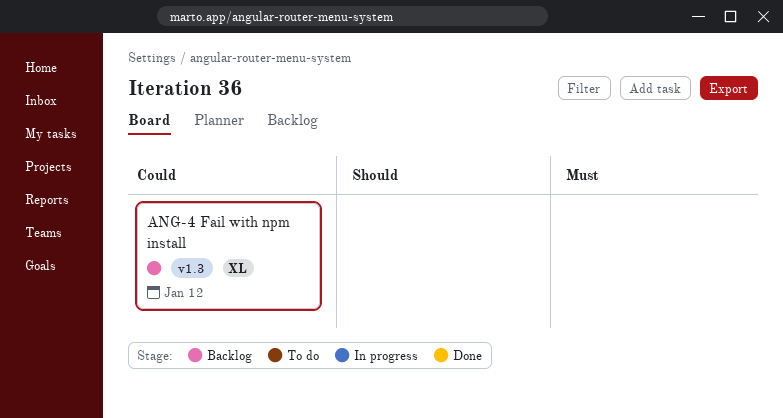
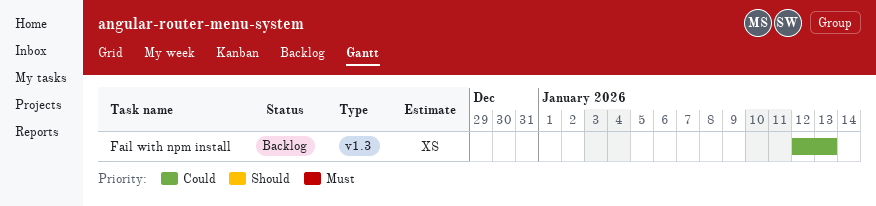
Fail with npm install, estimate: XL -> XS
Fail with npm install, due: Jan 12 -> Jan 13

